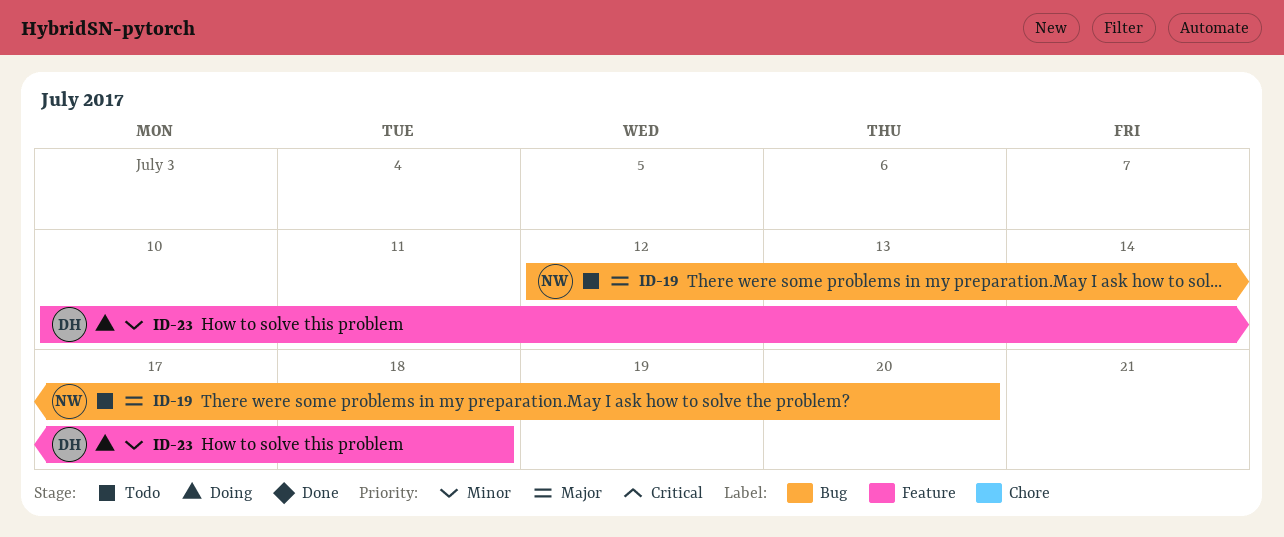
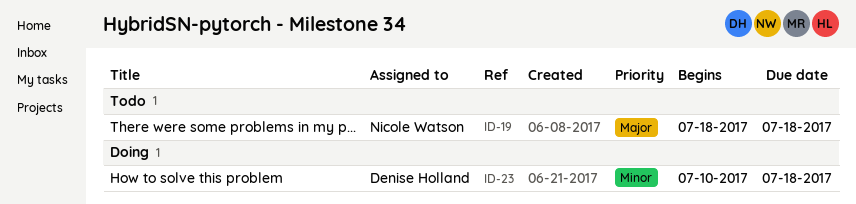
ID-19, start: Jul 12 -> Jul 18
ID-19, due: Jul 20 -> Jul 18

